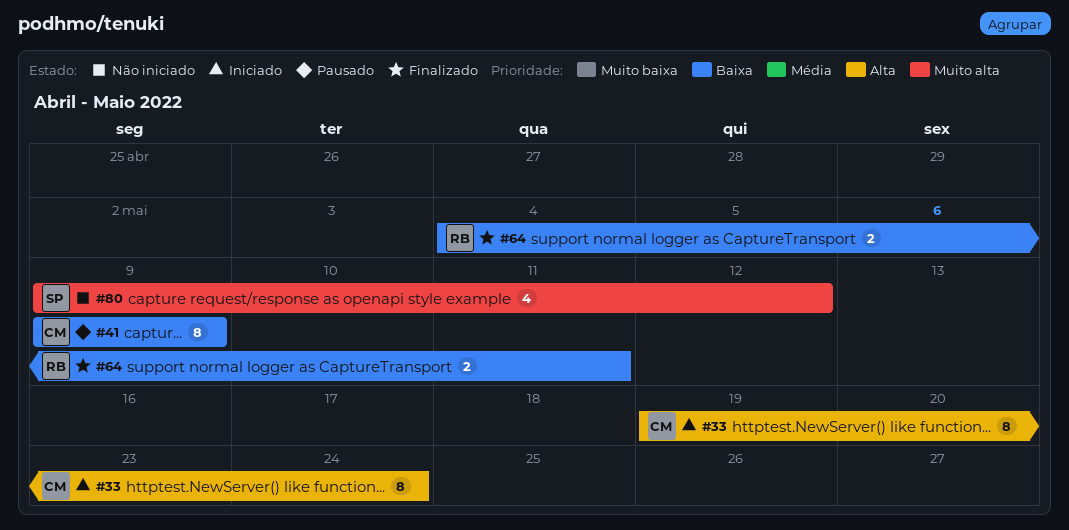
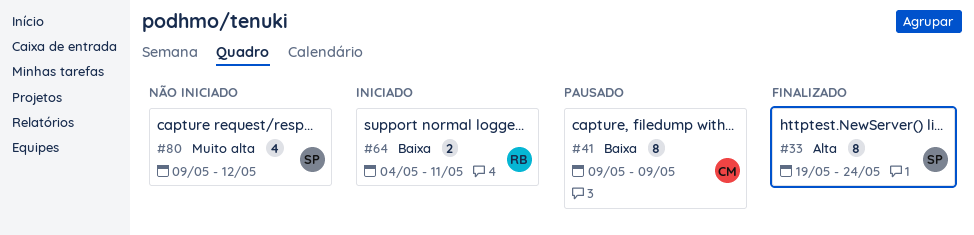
#33, status: Iniciado -> Finalizado
#33, owner: CM -> SP
#64, status: Finalizado -> Iniciado

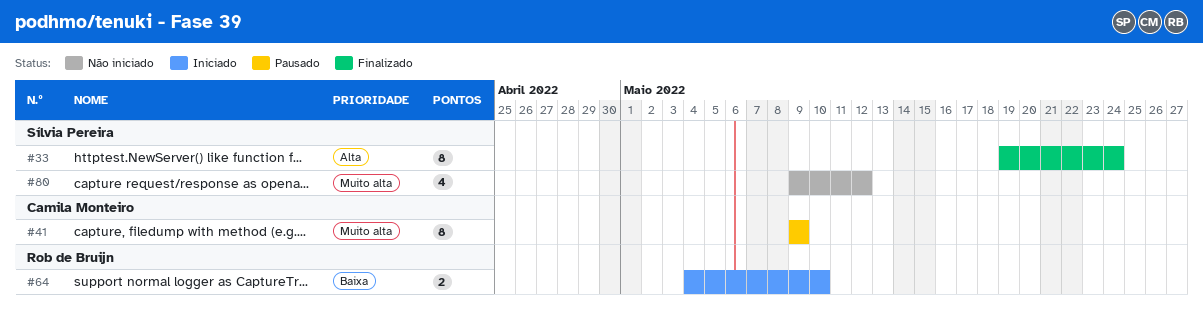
#41, priority: Baixa -> Muito alta
#64, due: May 11 -> May 10

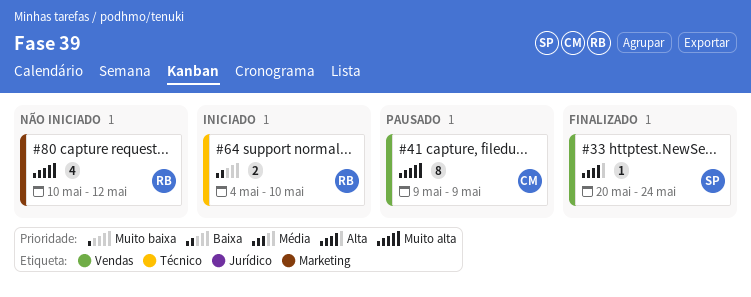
#33, estimate: 8 -> 1
#33, start: May 19 -> May 20
#80, owner: Sílvia Pereira -> Rob de Bruijn
#80, start: May 9 -> May 10

